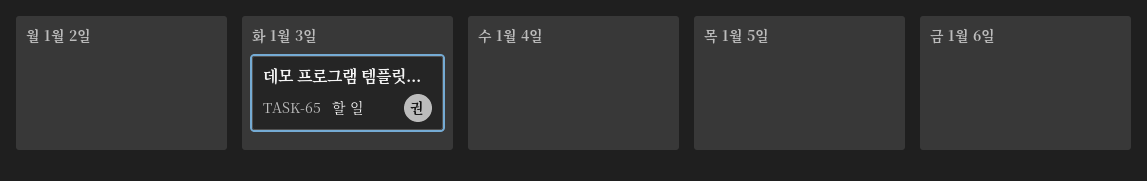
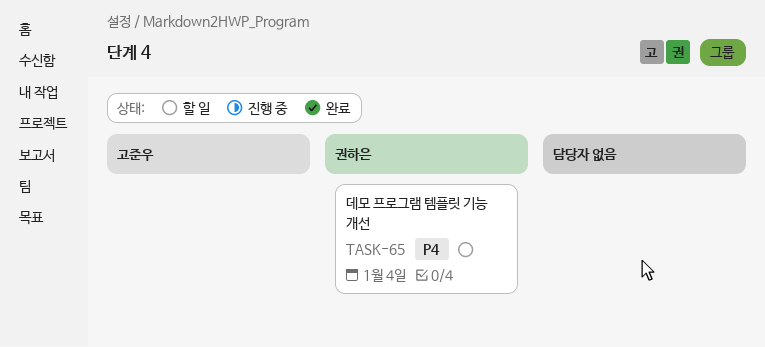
TASK-65, due: Jan 3 -> Jan 4

